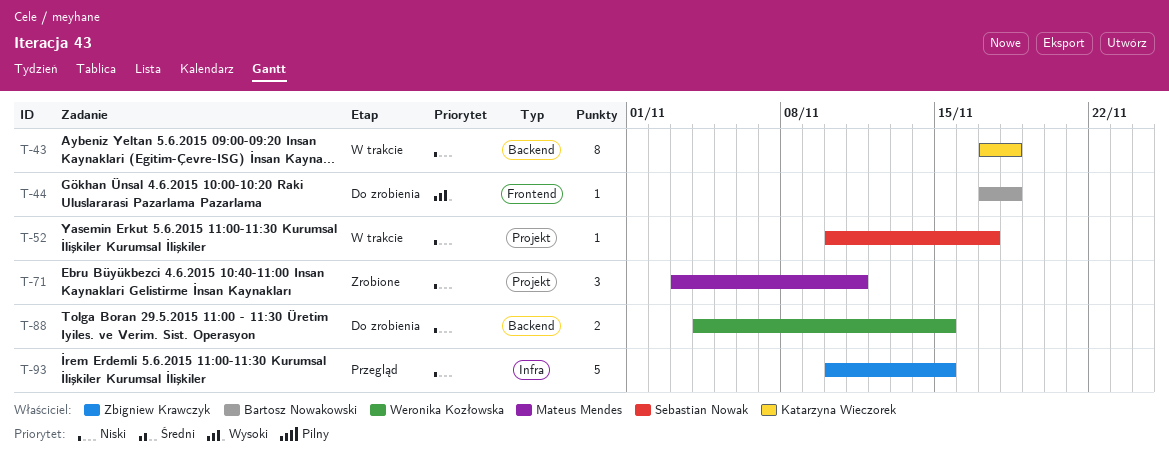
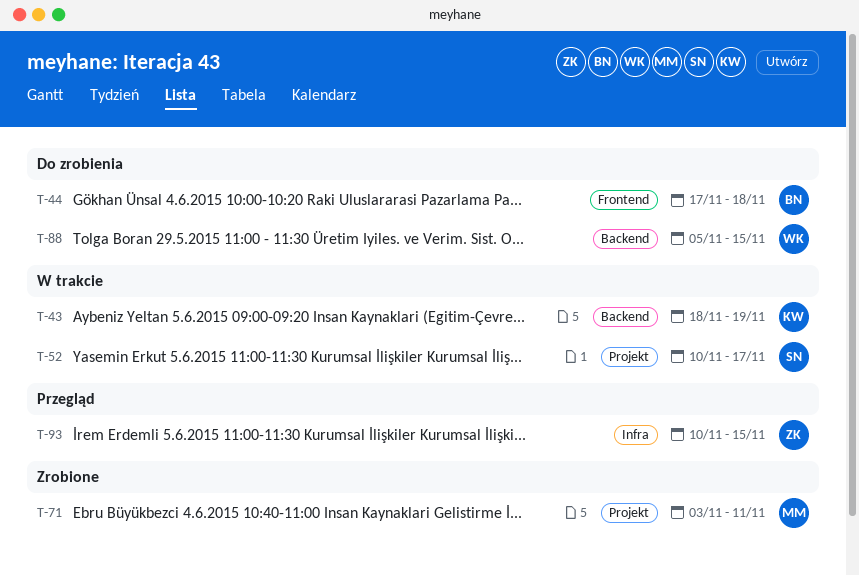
T-43, start: Nov 17 -> Nov 18
T-43, due: Nov 18 -> Nov 19
T-88, start: Nov 4 -> Nov 5

